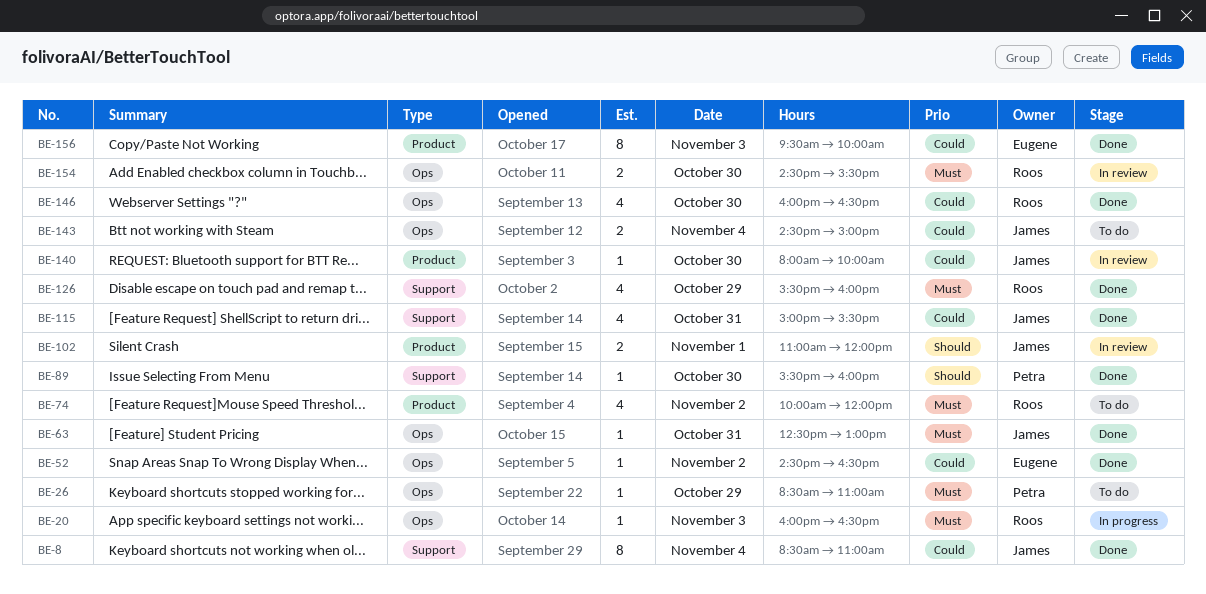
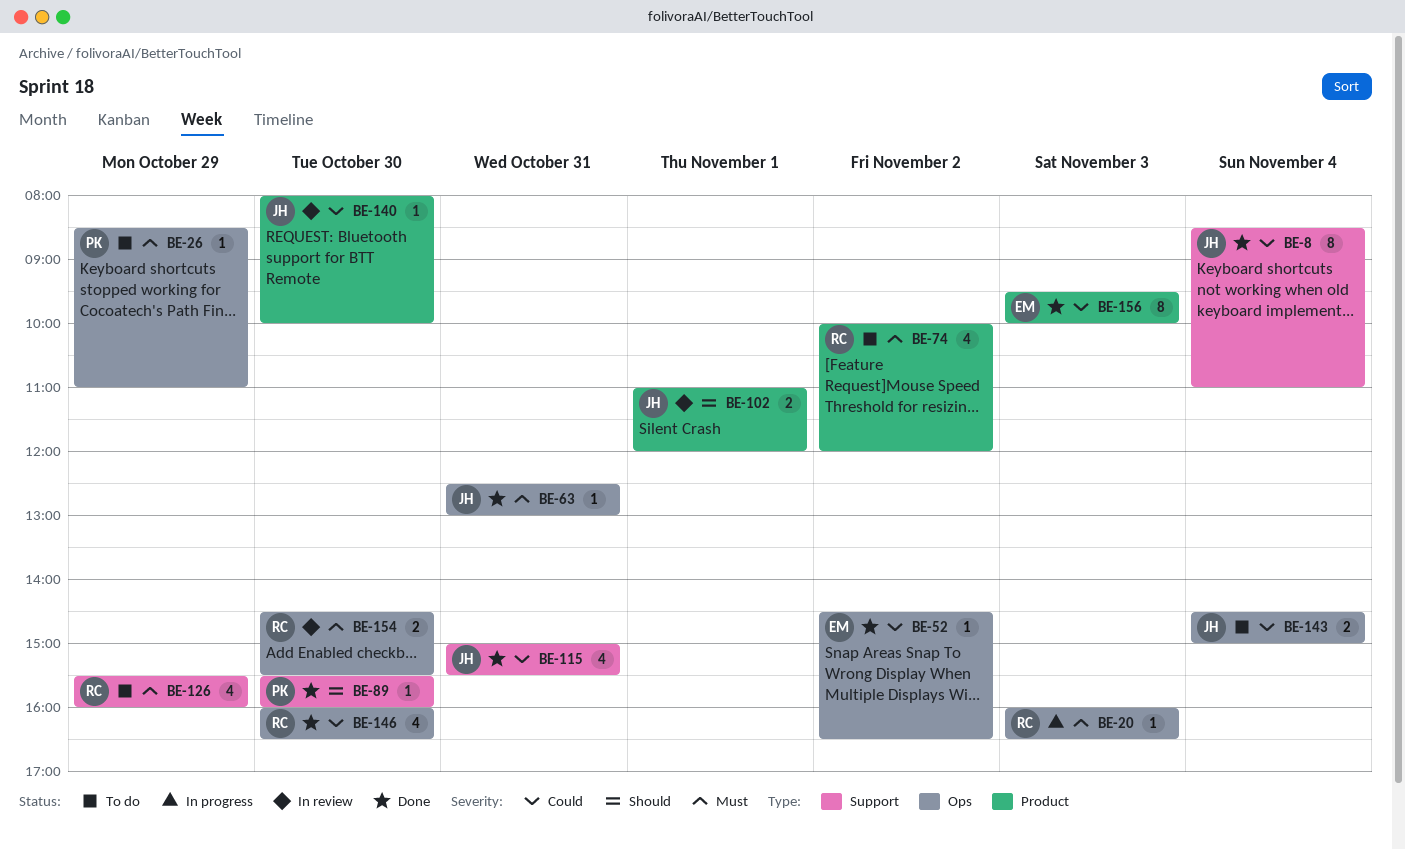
BE-126, status: Done -> To do

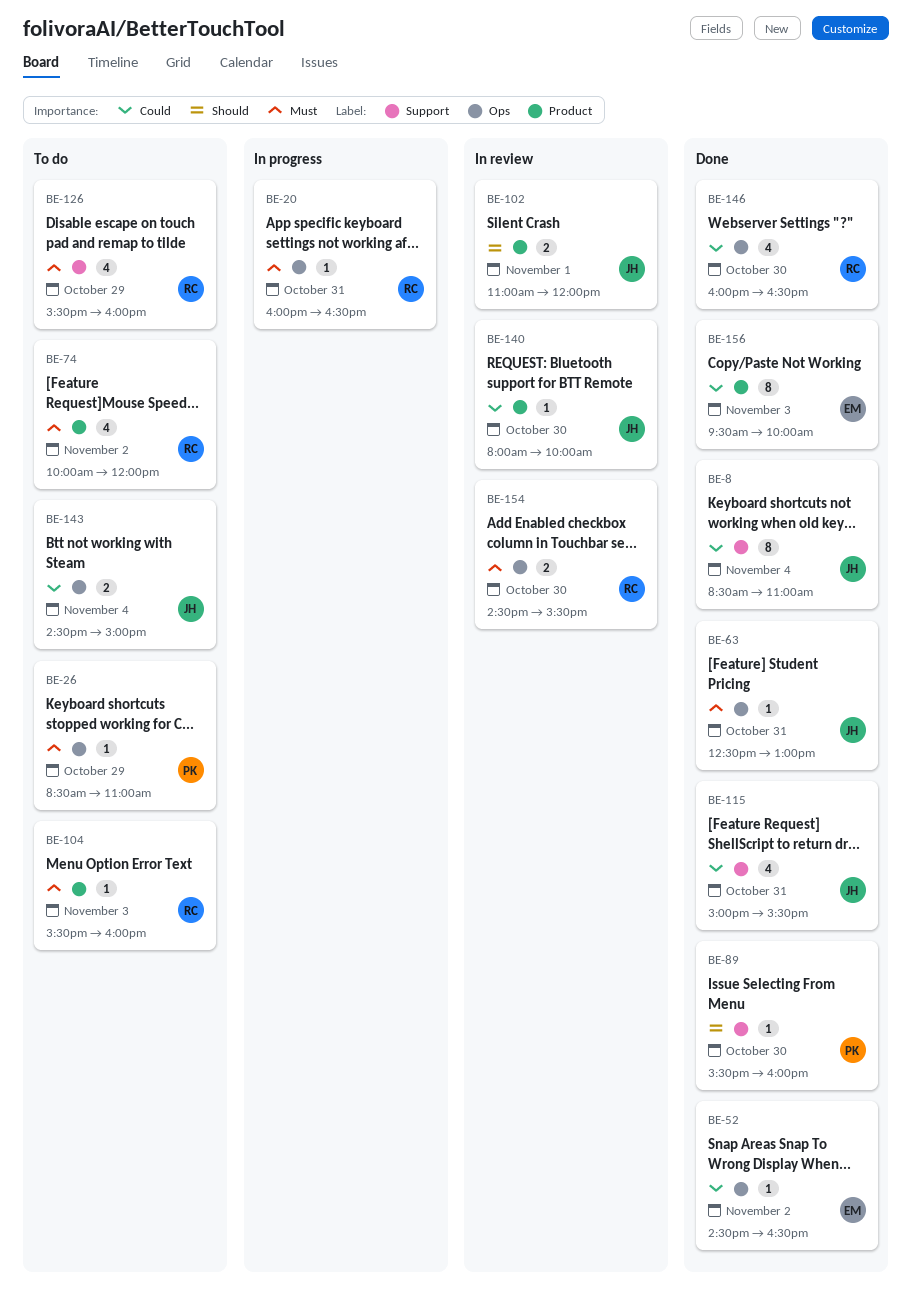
BE-20, day: Nov 3 -> Oct 31
BE-104: none -> present

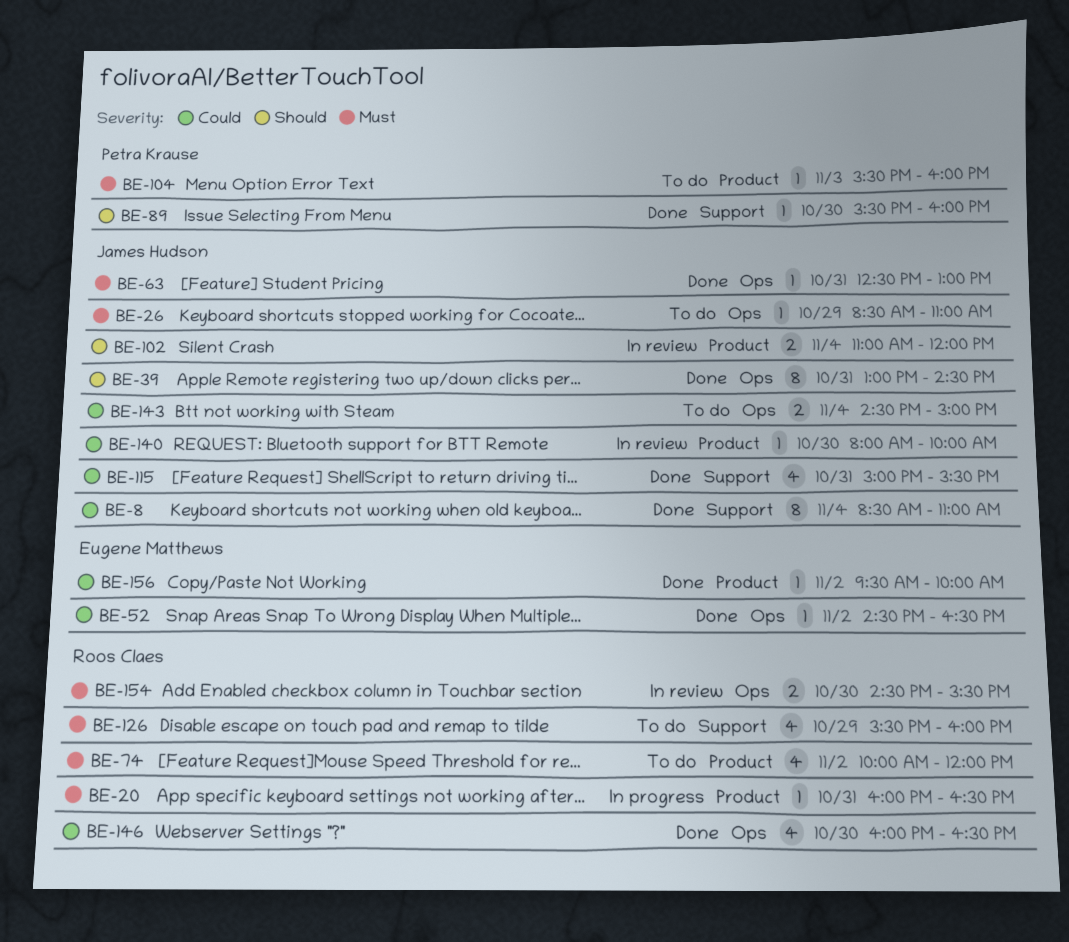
BE-20, label: Ops -> Product
BE-26, owner: Petra Krause -> James Hudson
BE-39: none -> present
BE-102, day: Nov 1 -> Nov 4
BE-104, owner: Roos Claes -> Petra Krause
BE-156, estimate: 8 -> 1
BE-156, day: Nov 3 -> Nov 2

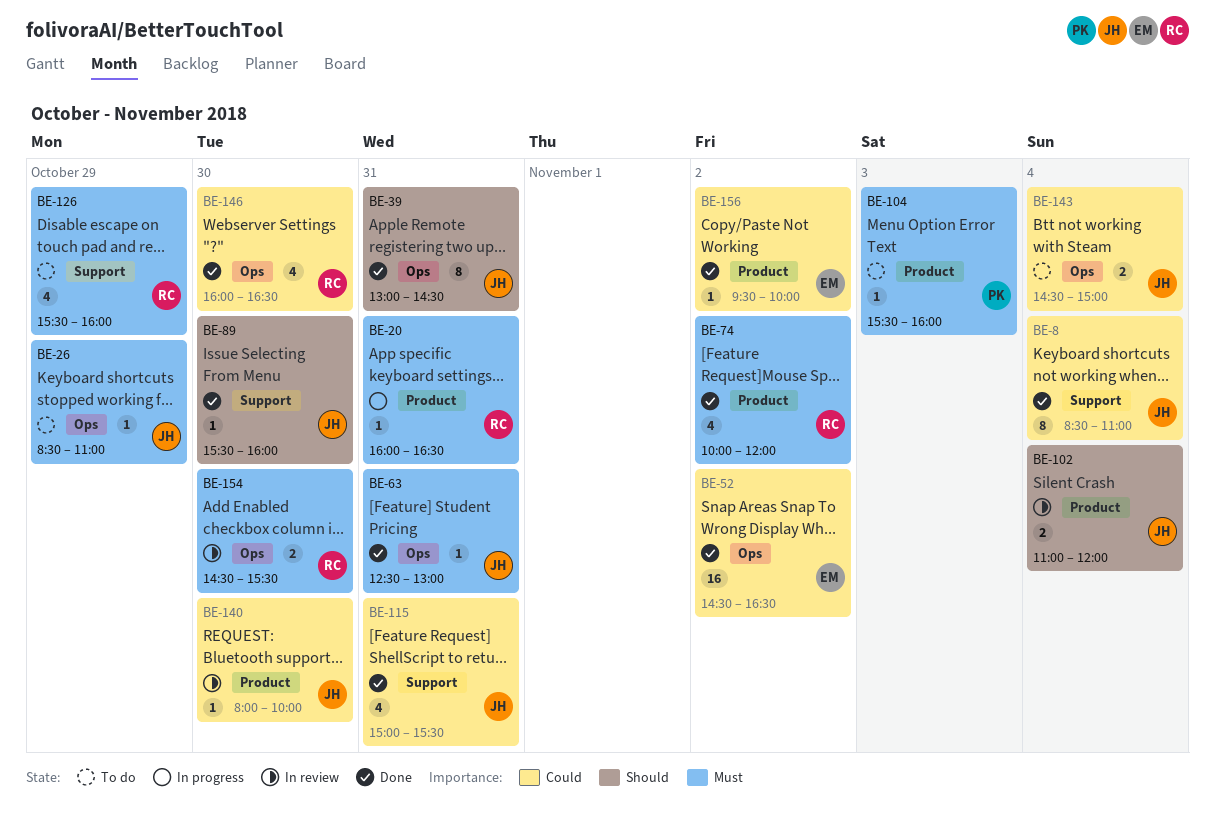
BE-52, estimate: 1 -> 16
BE-74, status: To do -> Done
BE-89, owner: Petra Krause -> James Hudson

